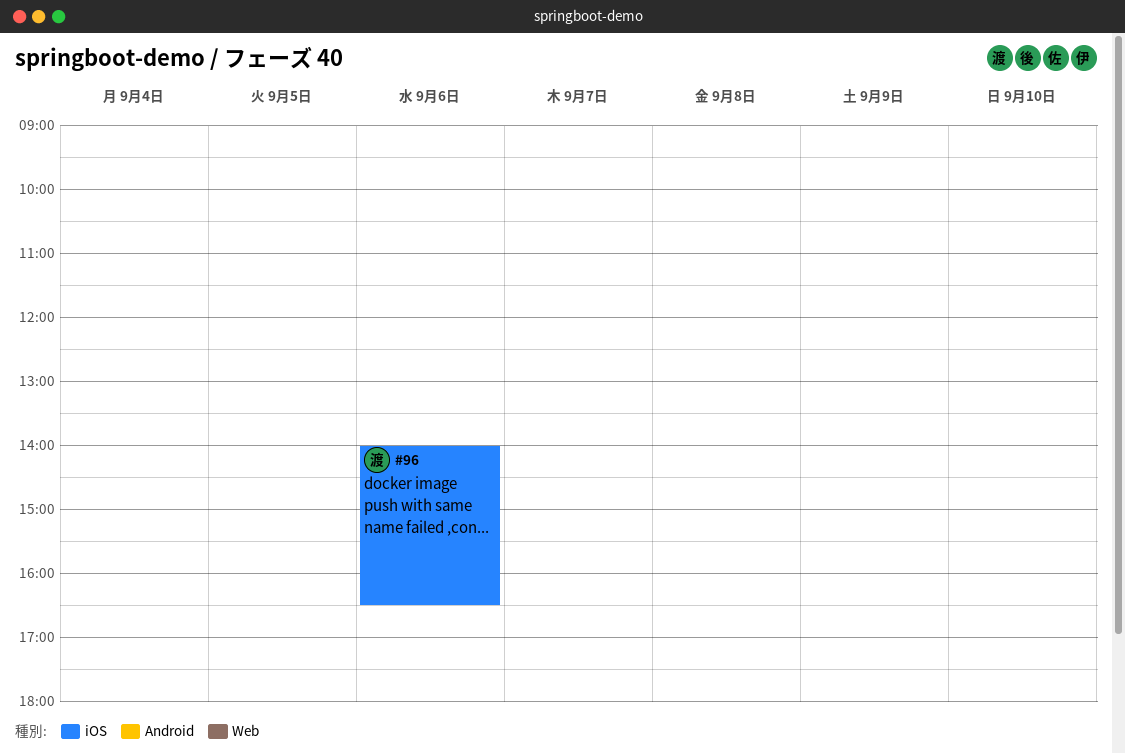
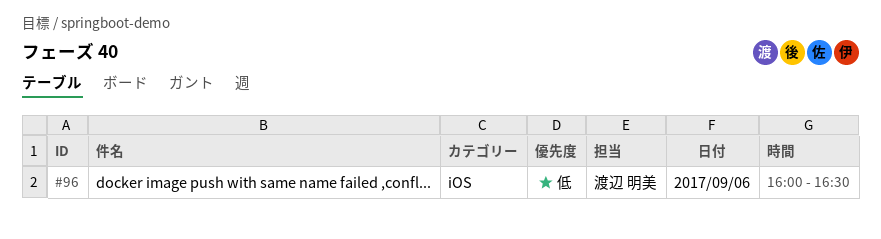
#96, begins: 14:00 -> 16:00

